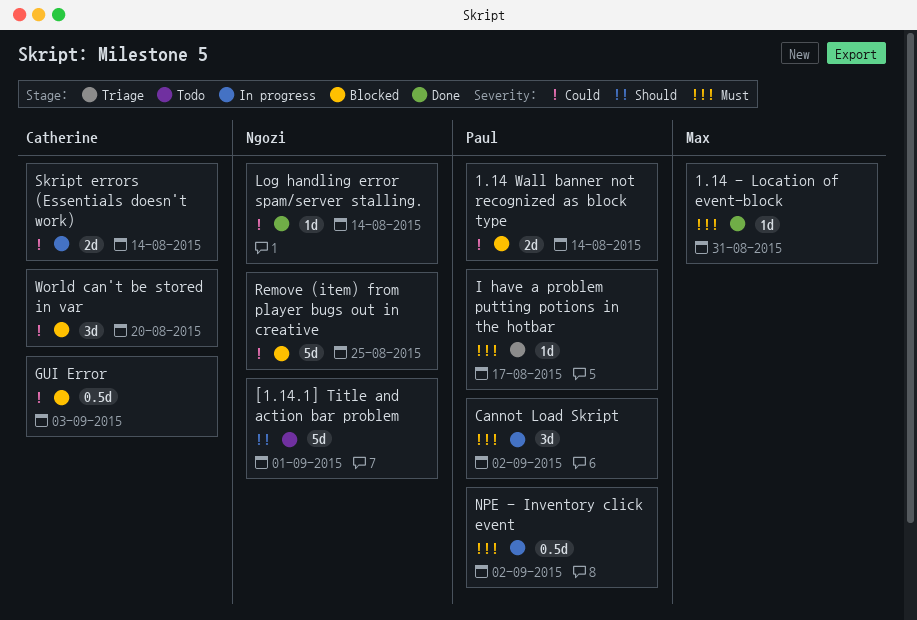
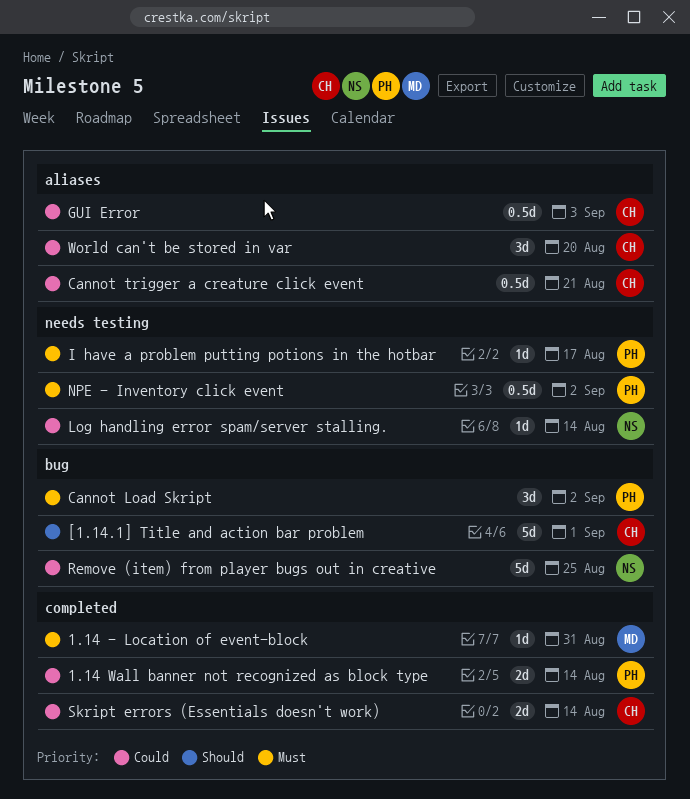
[1.14.1] Title and action bar problem, owner: Ngozi -> Catherine
Cannot trigger a creature click event: none -> present

